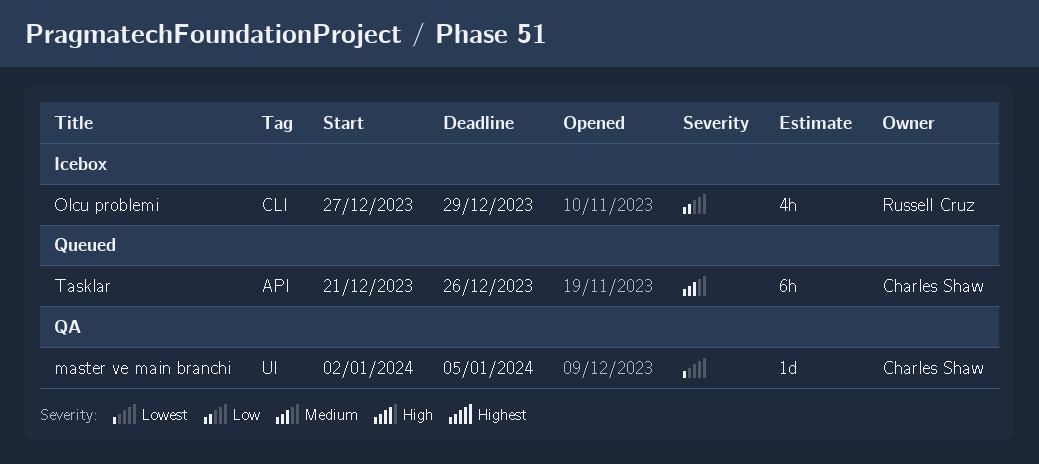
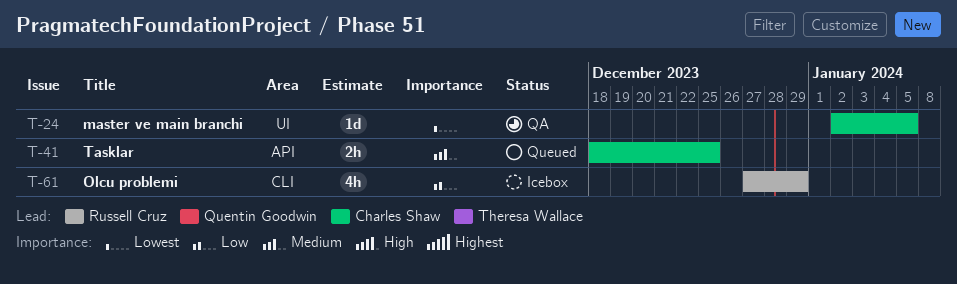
Tasklar, estimate: 6h -> 2h
Tasklar, start: Dec 21 -> Dec 18
Tasklar, due: Dec 26 -> Dec 25

